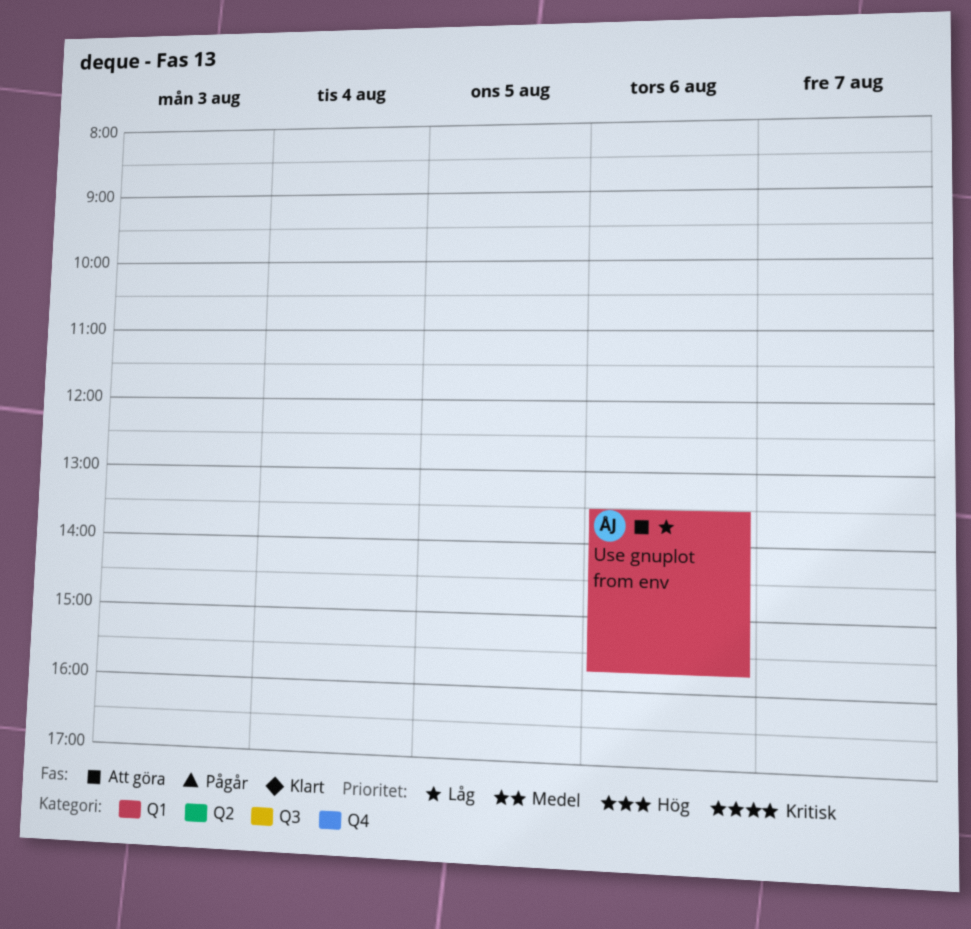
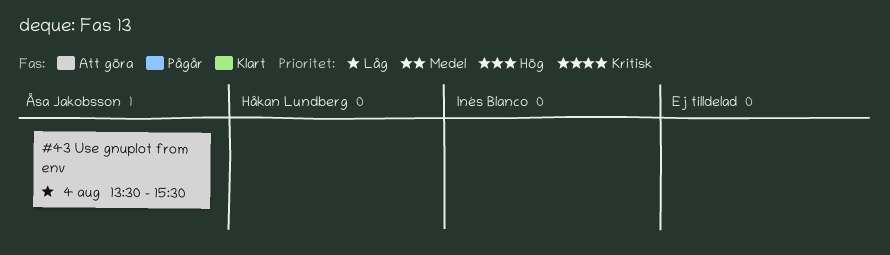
Use gnuplot from env, day: Aug 6 -> Aug 4
Use gnuplot from env, ends: 15:45 -> 15:30

